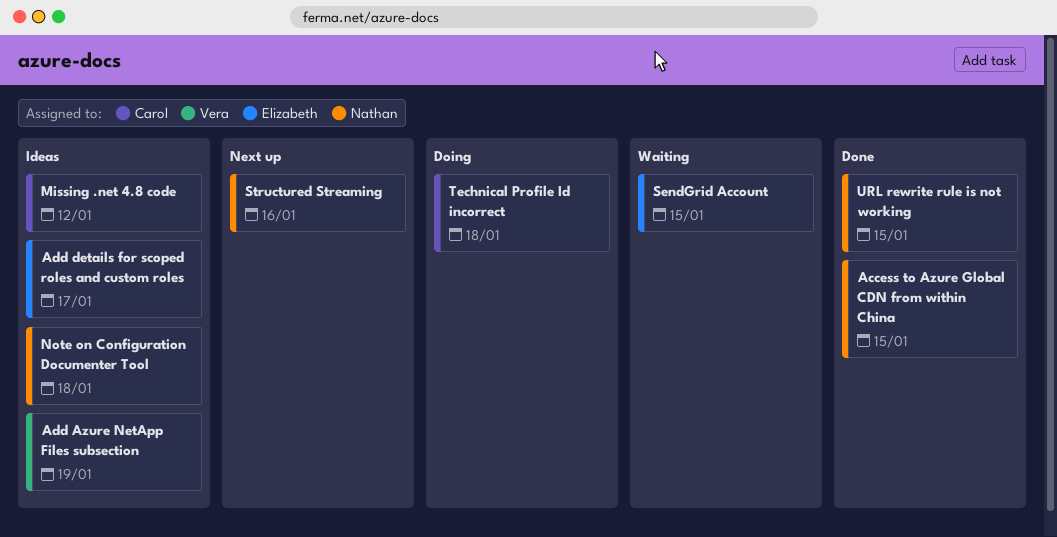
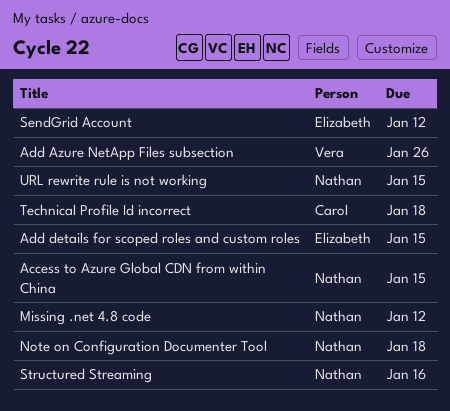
Add Azure NetApp Files subsection, due: Jan 19 -> Jan 26
Add details for scoped roles and custom roles, due: Jan 17 -> Jan 15
Missing .net 4.8 code, owner: Carol -> Nathan
SendGrid Account, due: Jan 15 -> Jan 12

